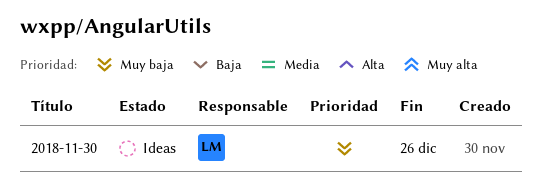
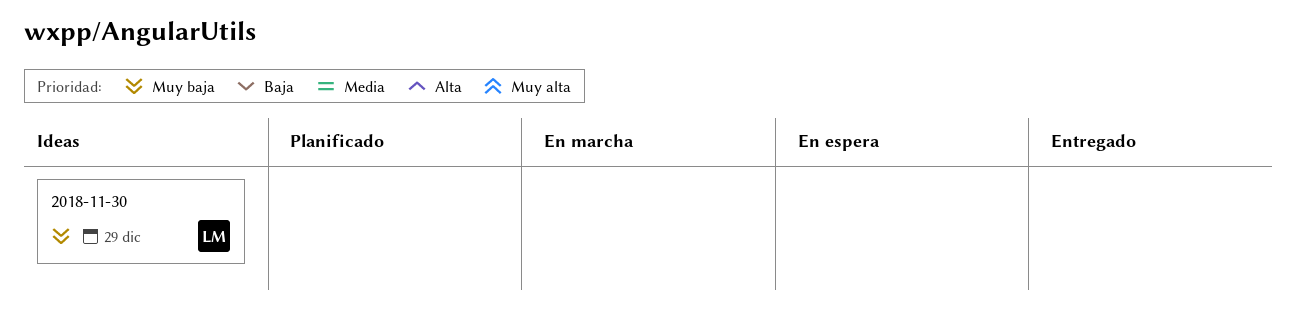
2018-11-30, due: Dec 26 -> Dec 29

